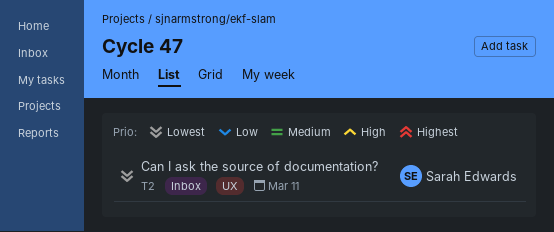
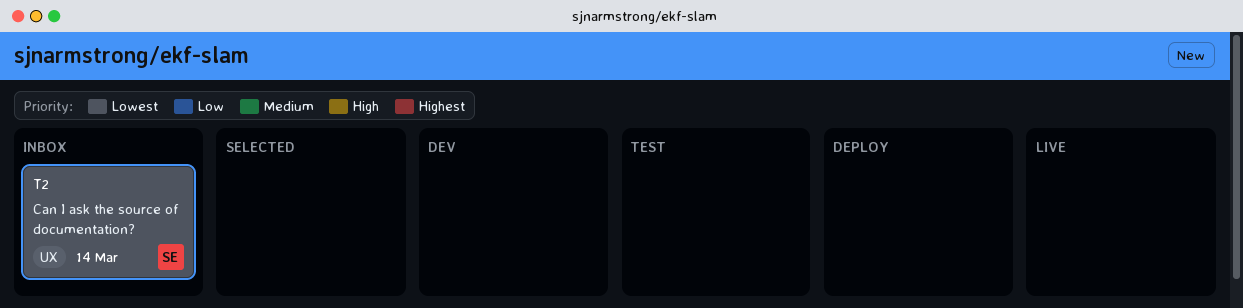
T2, due: Mar 11 -> Mar 14

